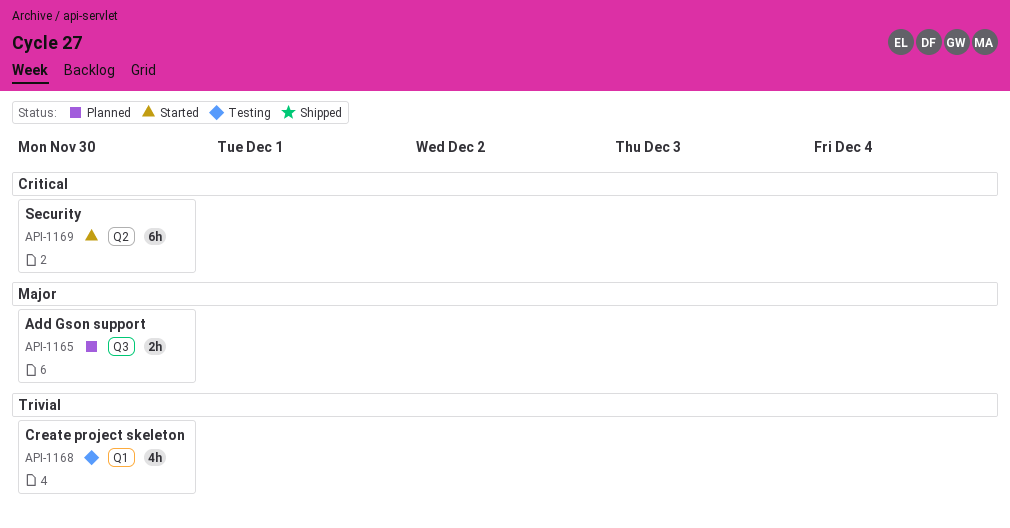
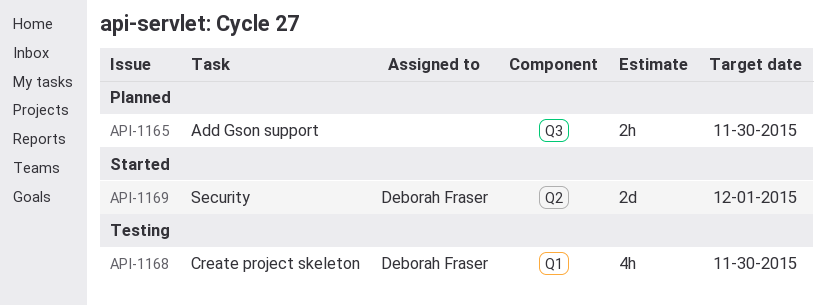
API-1169, estimate: 6h -> 2d
API-1169, due: Nov 30 -> Dec 1

